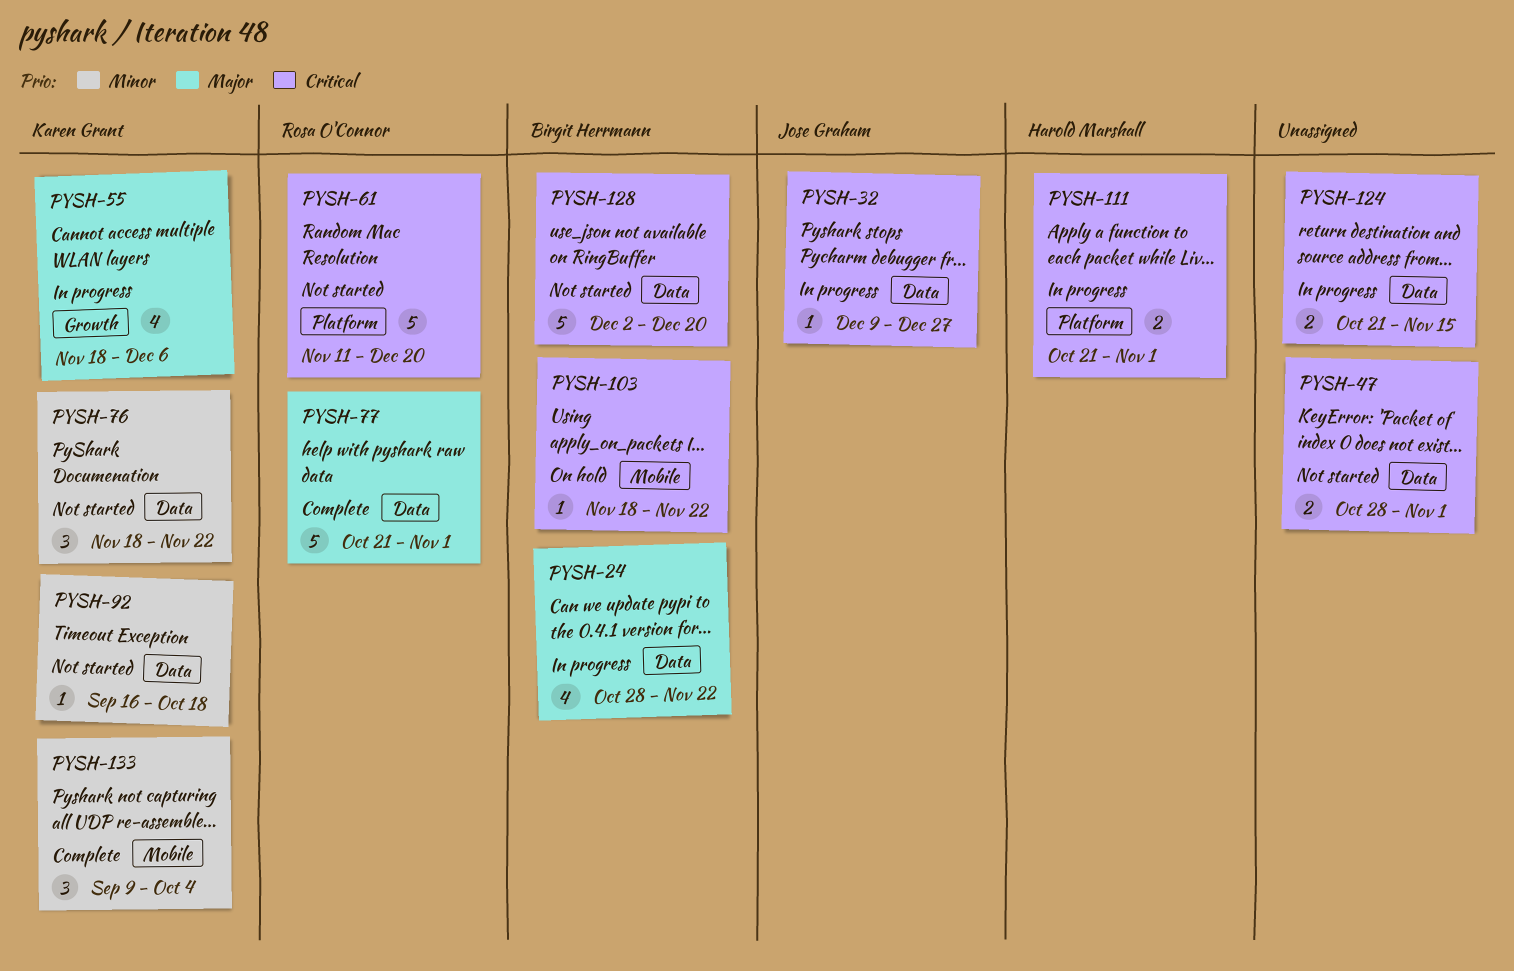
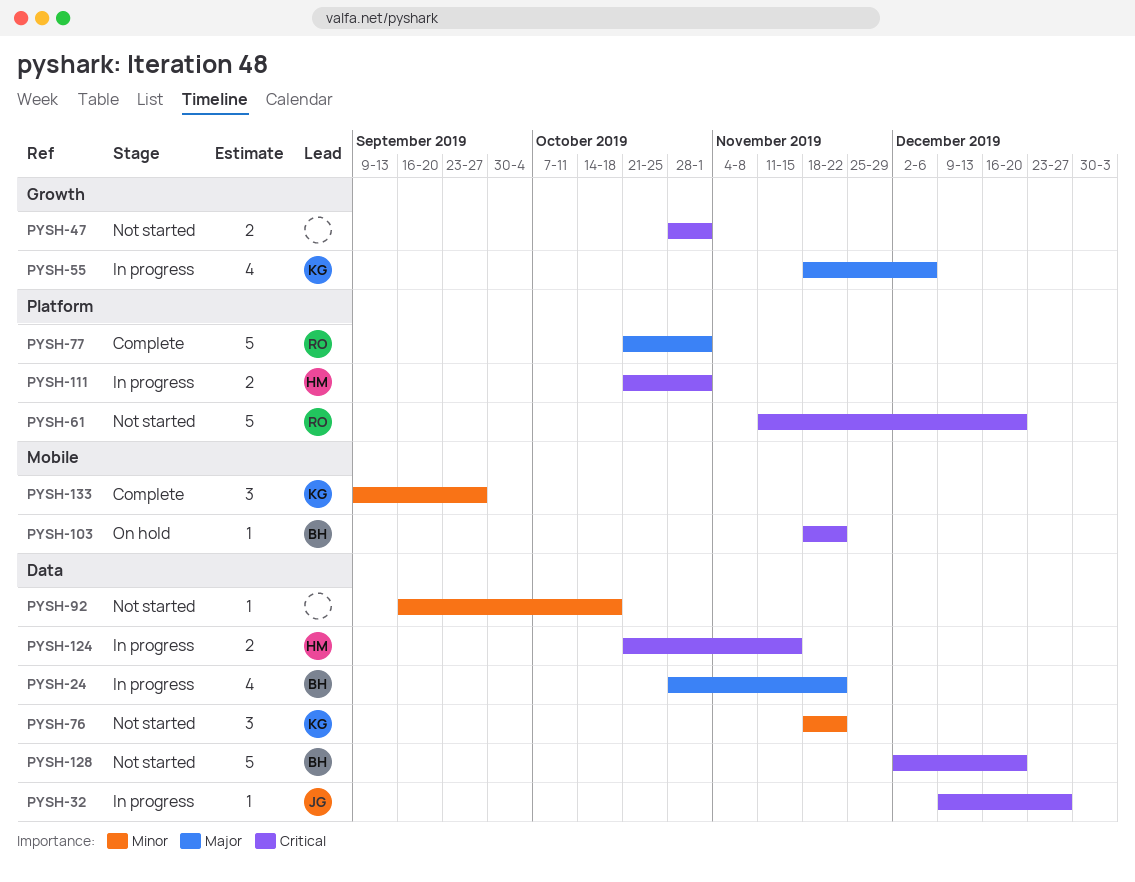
PYSH-47, label: Data -> Growth
PYSH-77, label: Data -> Platform
PYSH-92, owner: Karen Grant -> none
PYSH-124, owner: none -> Harold Marshall
PYSH-133, due: Oct 4 -> Sep 27

